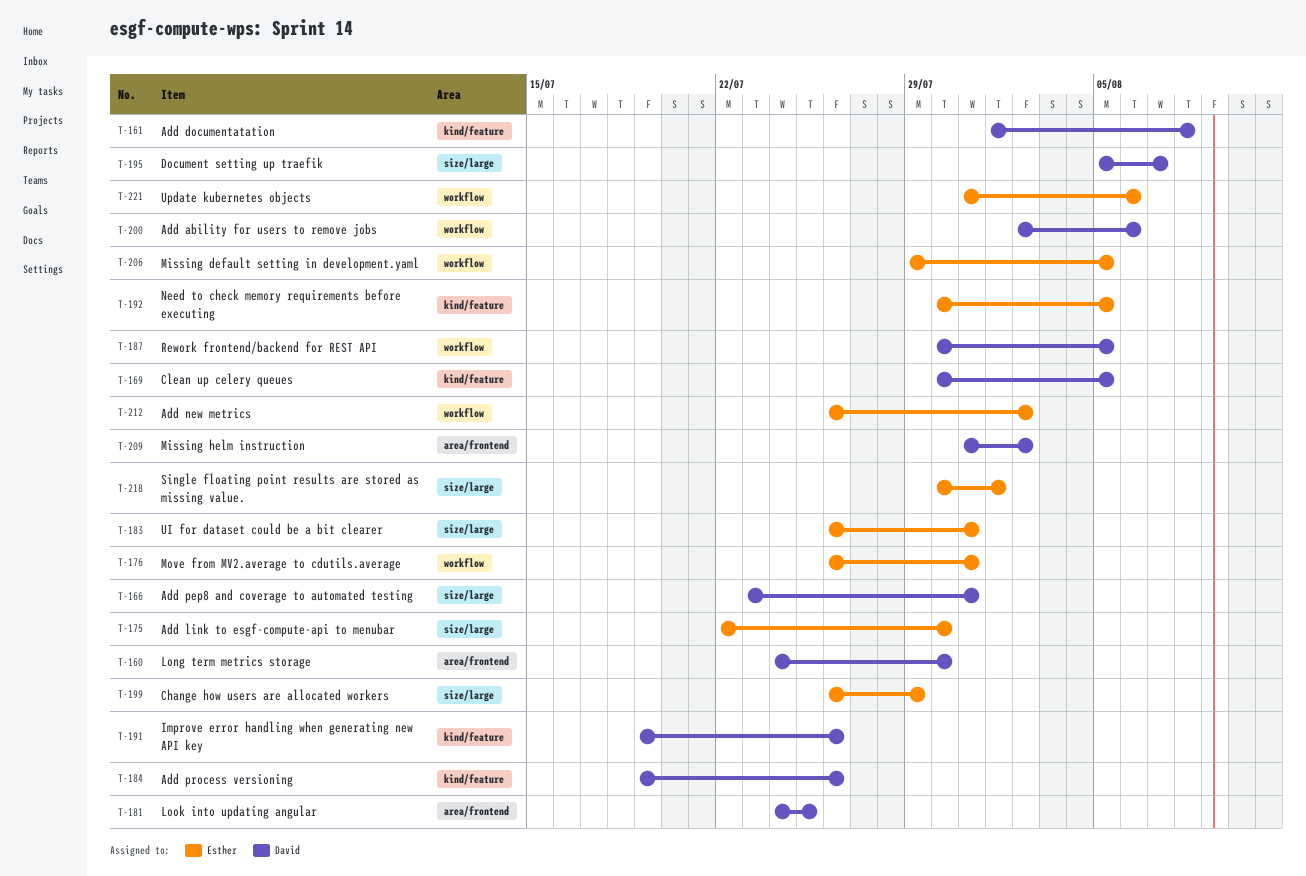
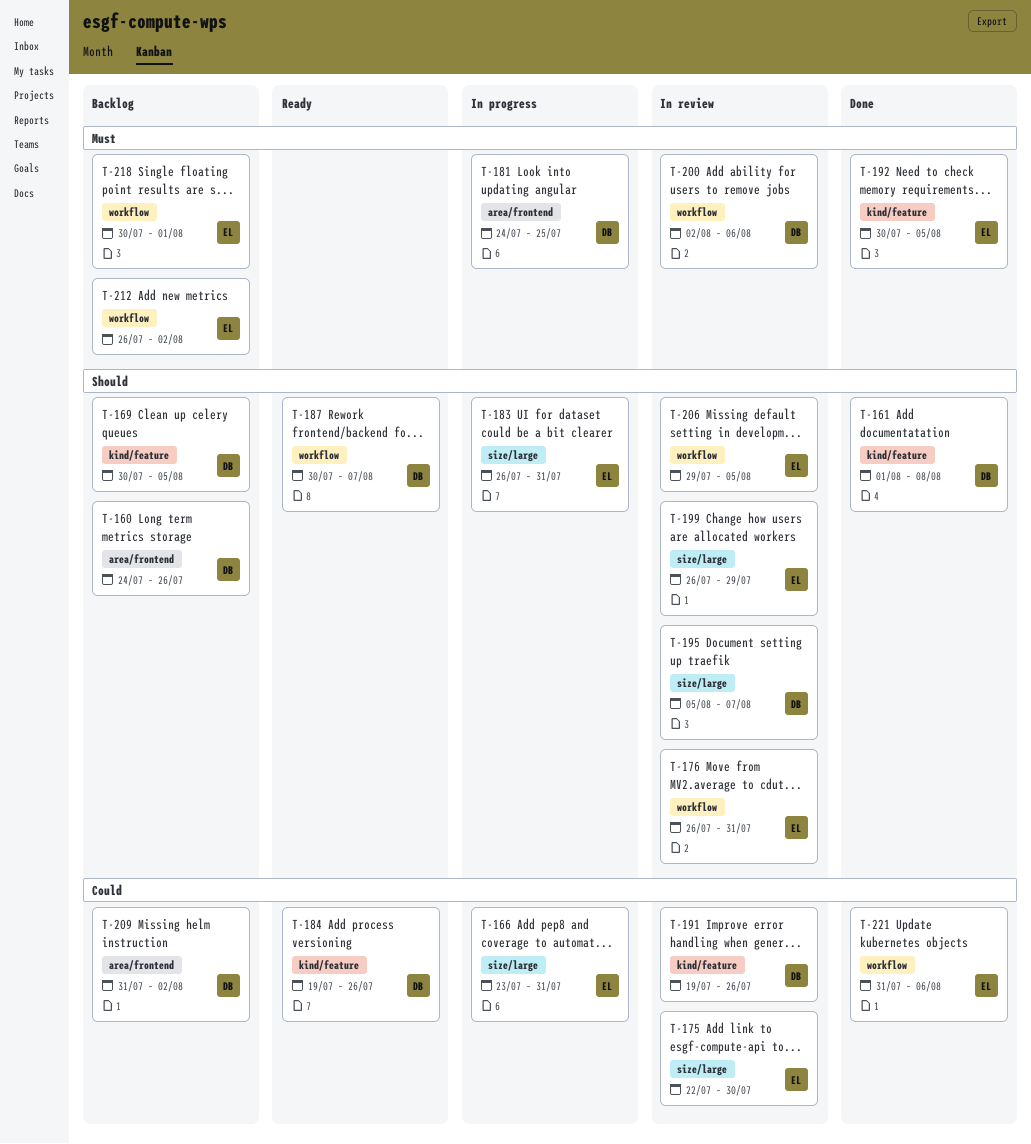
T-160, due: Jul 30 -> Jul 26
T-166, owner: David -> Esther
T-187, due: Aug 5 -> Aug 7
T-218, label: size/large -> workflow

